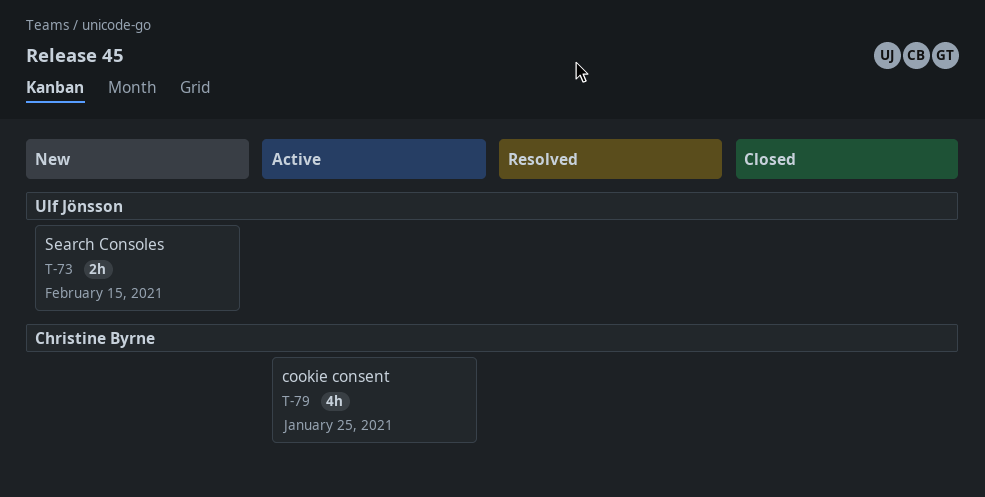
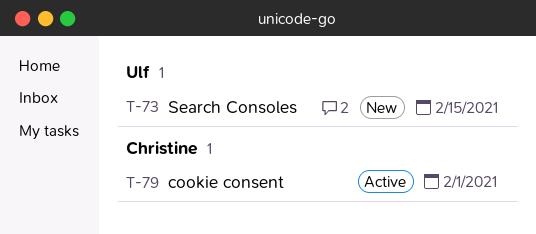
T-79, due: Jan 25 -> Feb 1

